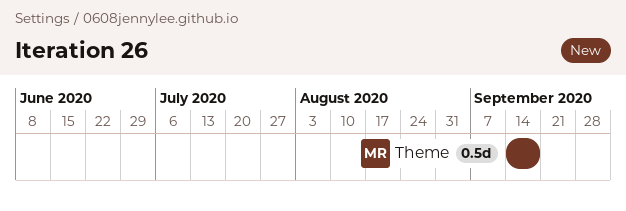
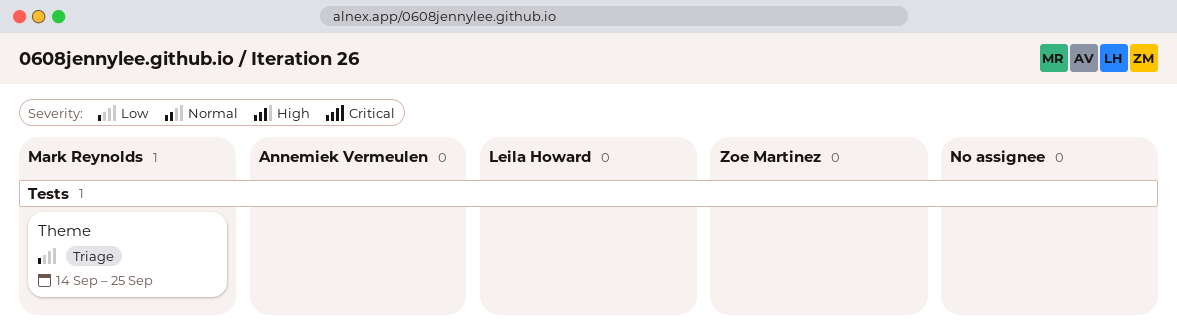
Theme, due: Sep 18 -> Sep 25

